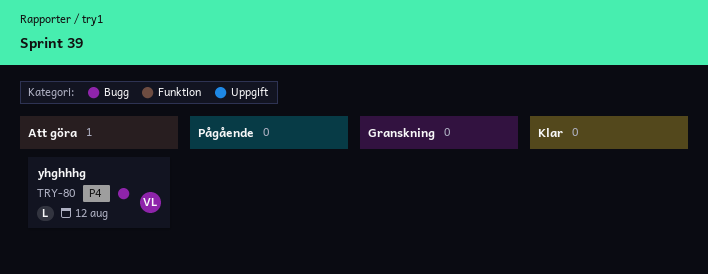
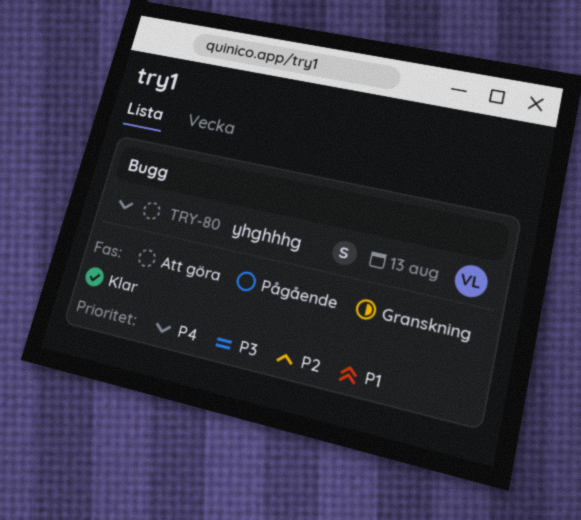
TRY-80, estimate: L -> S
TRY-80, due: Aug 12 -> Aug 13

